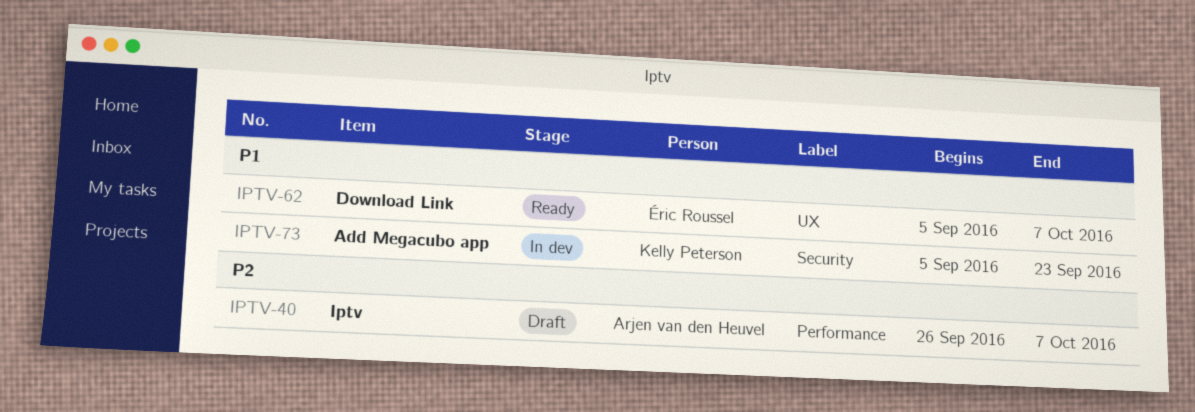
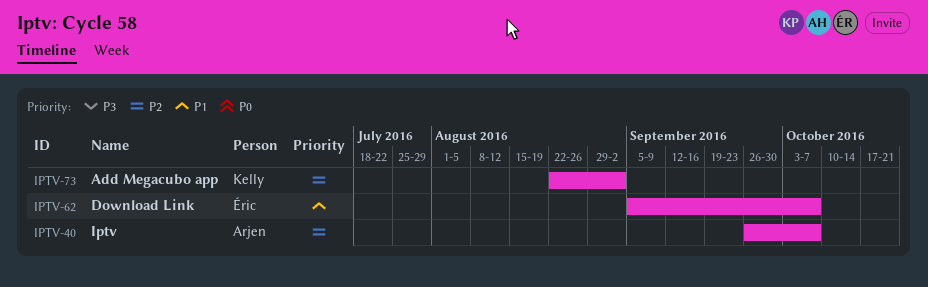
IPTV-73, priority: P1 -> P2
IPTV-73, start: Sep 5 -> Aug 22
IPTV-73, due: Sep 23 -> Sep 2

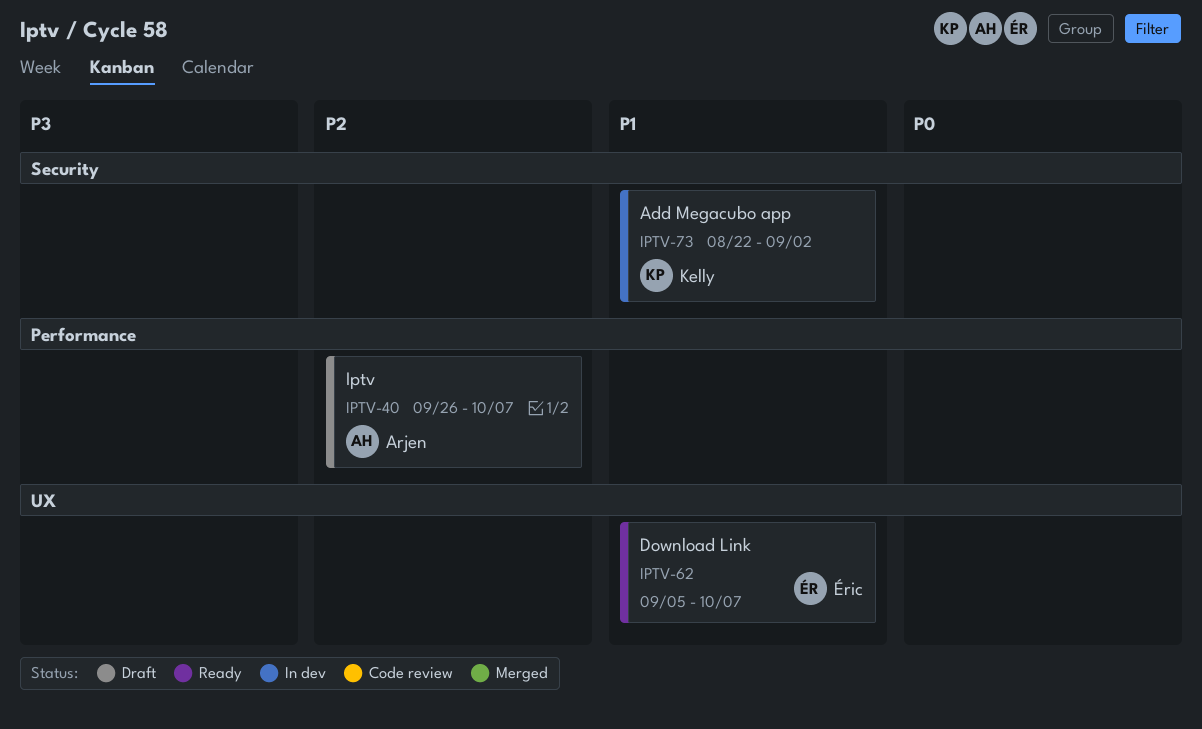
IPTV-73, priority: P2 -> P1

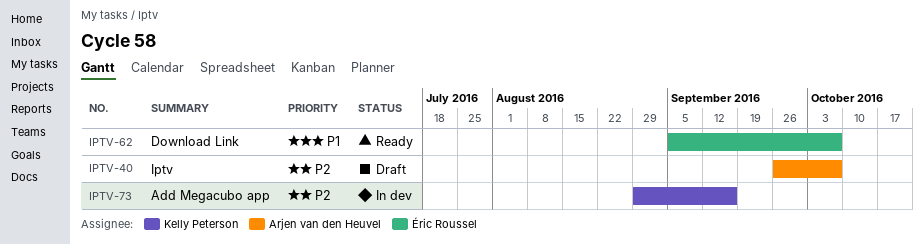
IPTV-73, priority: P1 -> P2
IPTV-73, start: Aug 22 -> Aug 29
IPTV-73, due: Sep 2 -> Sep 16

